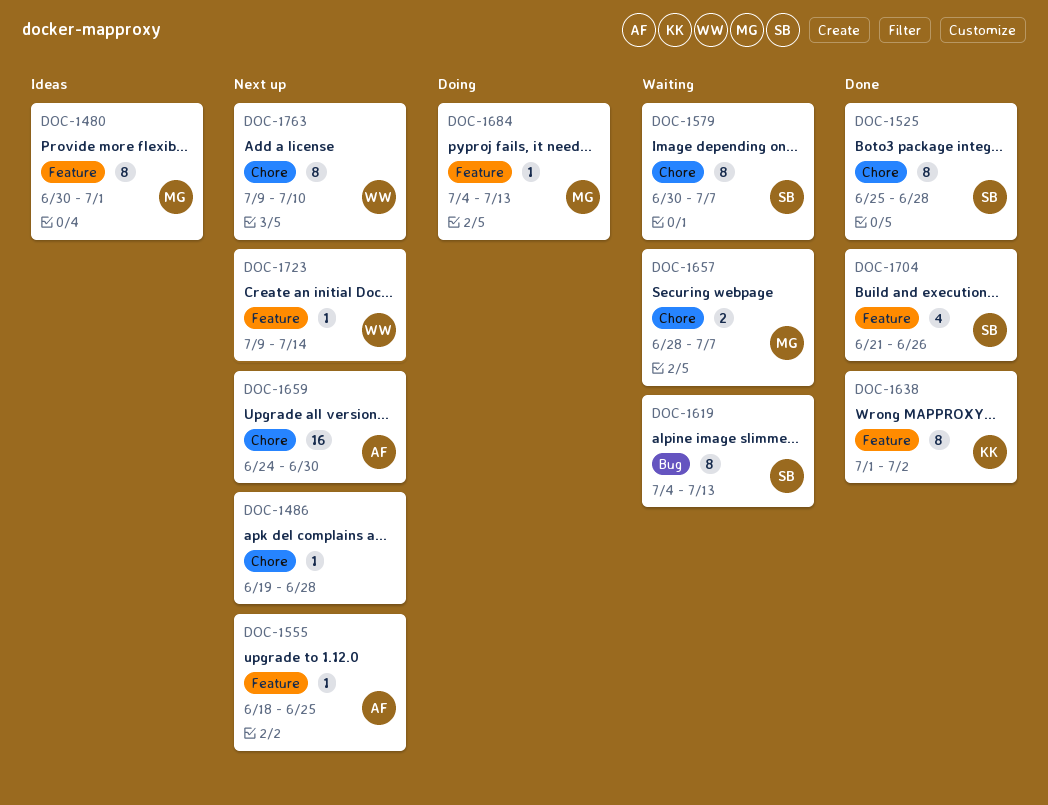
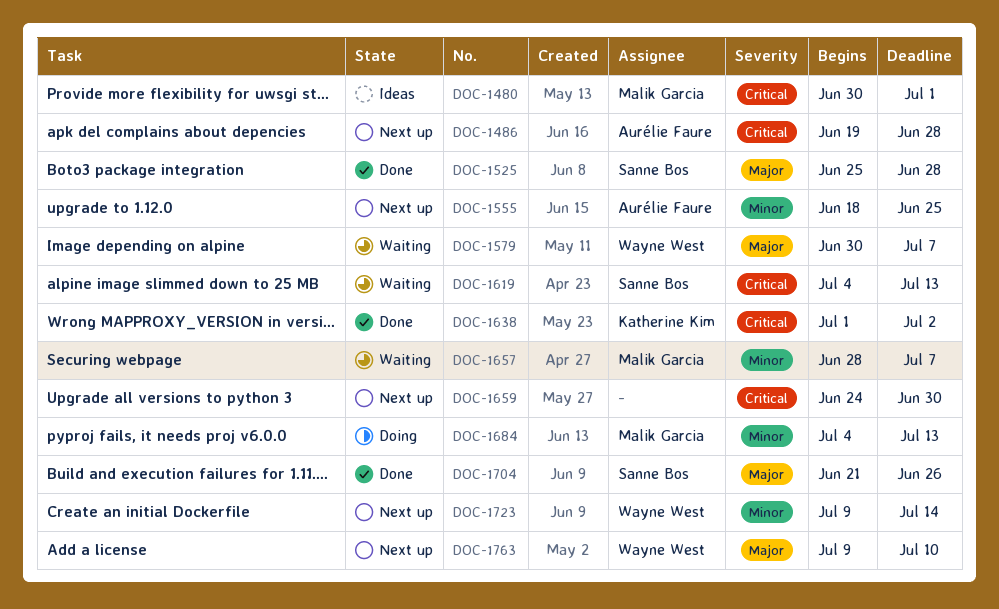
DOC-1486, owner: none -> Aurélie Faure
DOC-1579, owner: Sanne Bos -> Wayne West
DOC-1659, owner: Aurélie Faure -> none

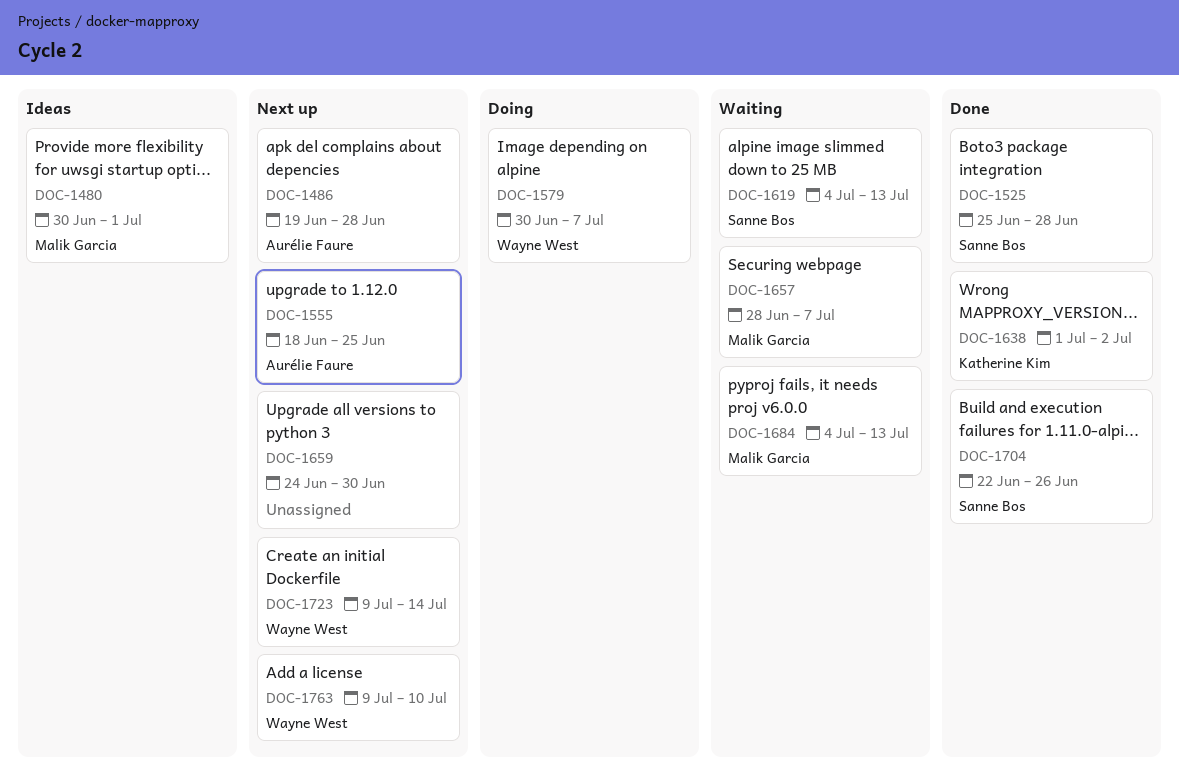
DOC-1579, status: Waiting -> Doing
DOC-1684, status: Doing -> Waiting
DOC-1704, start: Jun 21 -> Jun 22

